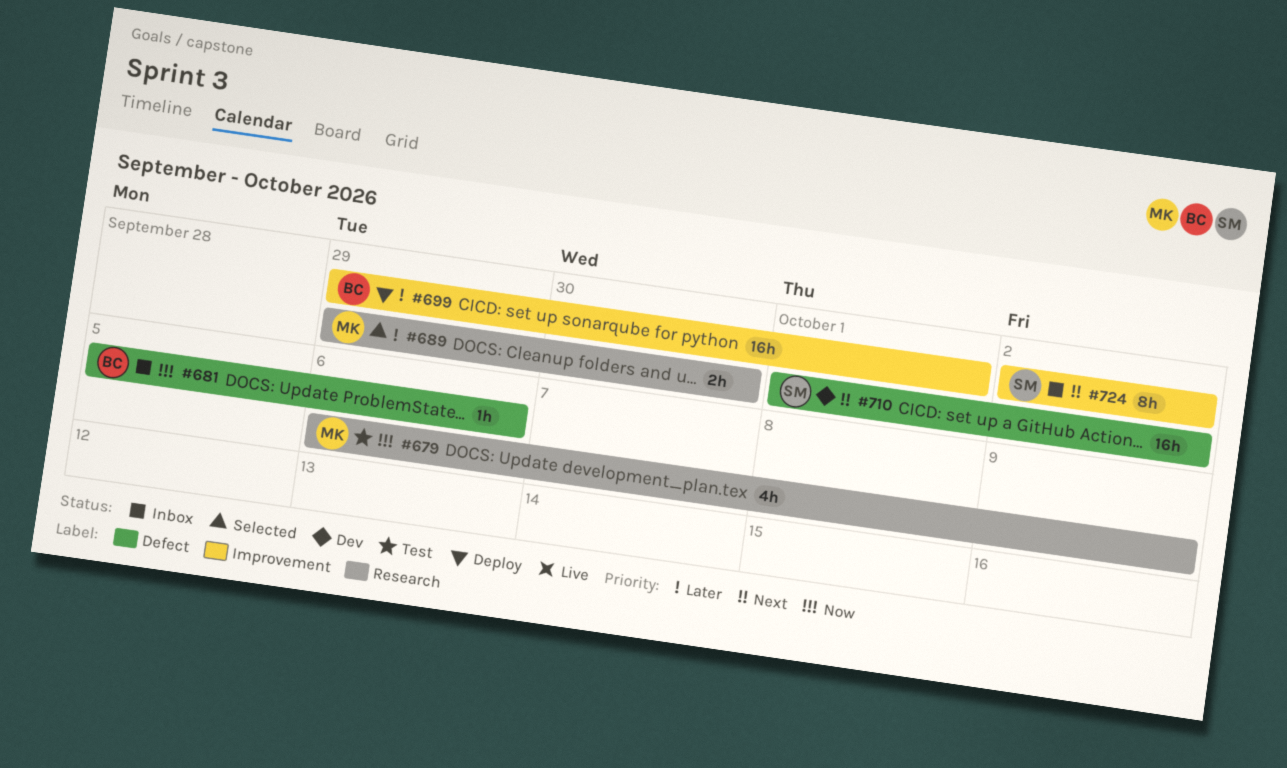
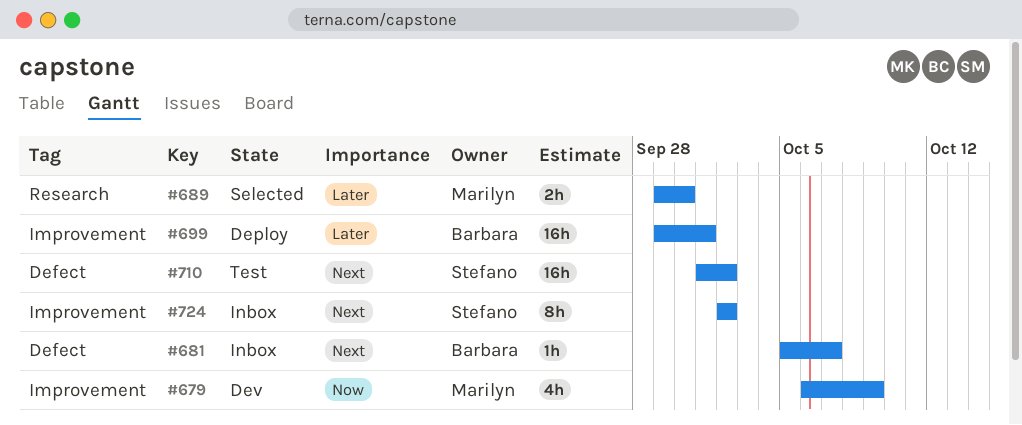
#679, status: Test -> Dev
#679, label: Research -> Improvement
#681, priority: Now -> Next
#681, due: Oct 6 -> Oct 7
#710, status: Dev -> Test

